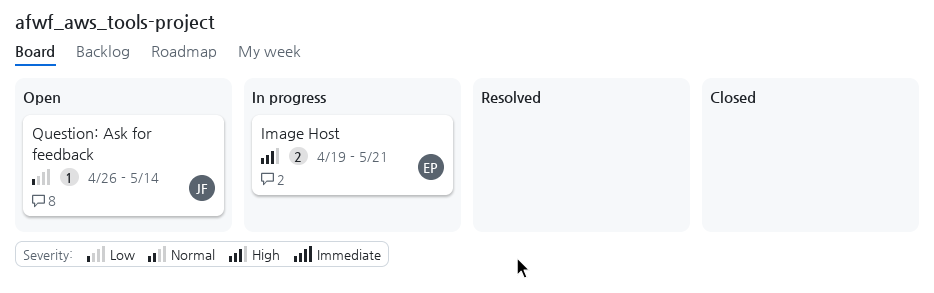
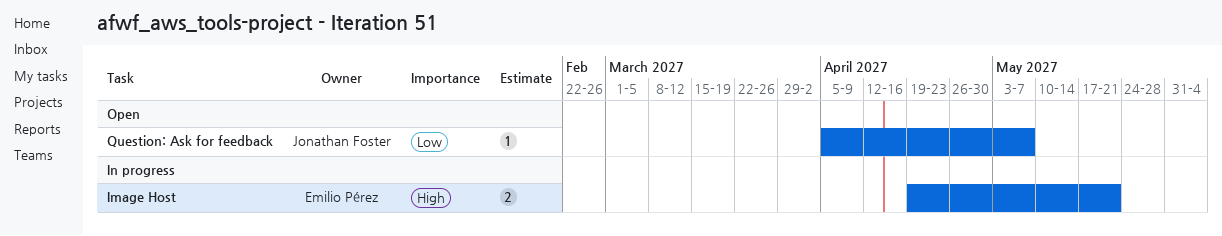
Question: Ask for feedback, start: Apr 26 -> Apr 5
Question: Ask for feedback, due: May 14 -> May 7

